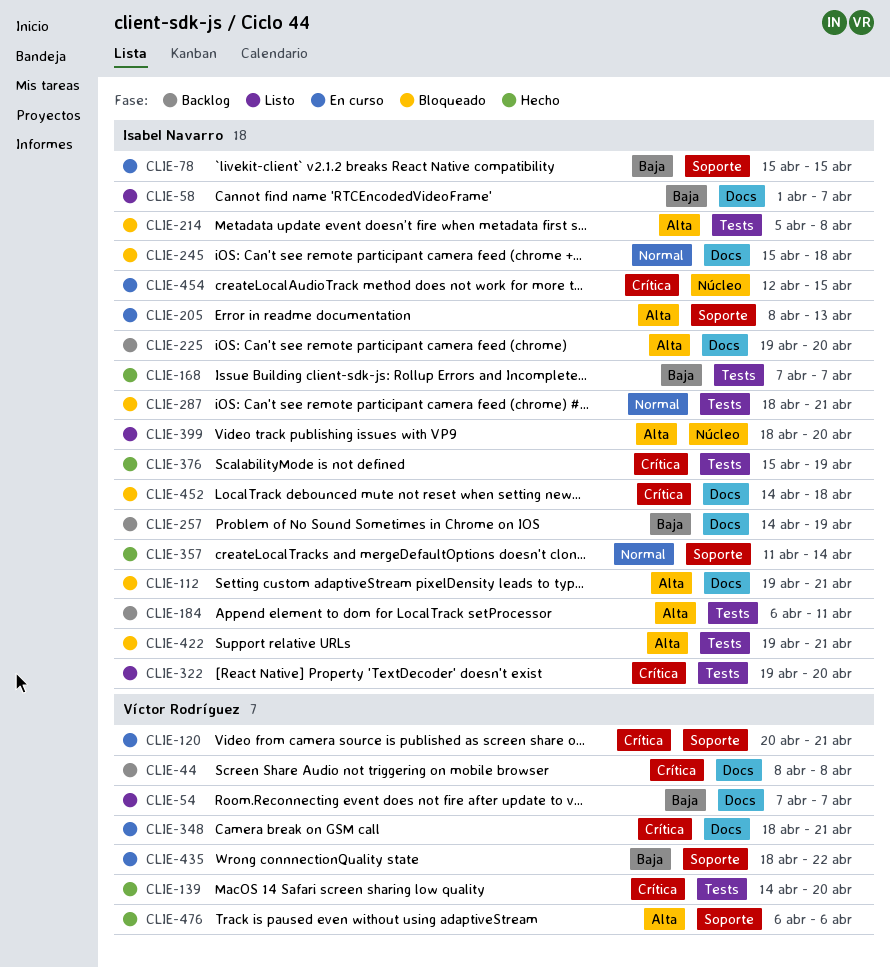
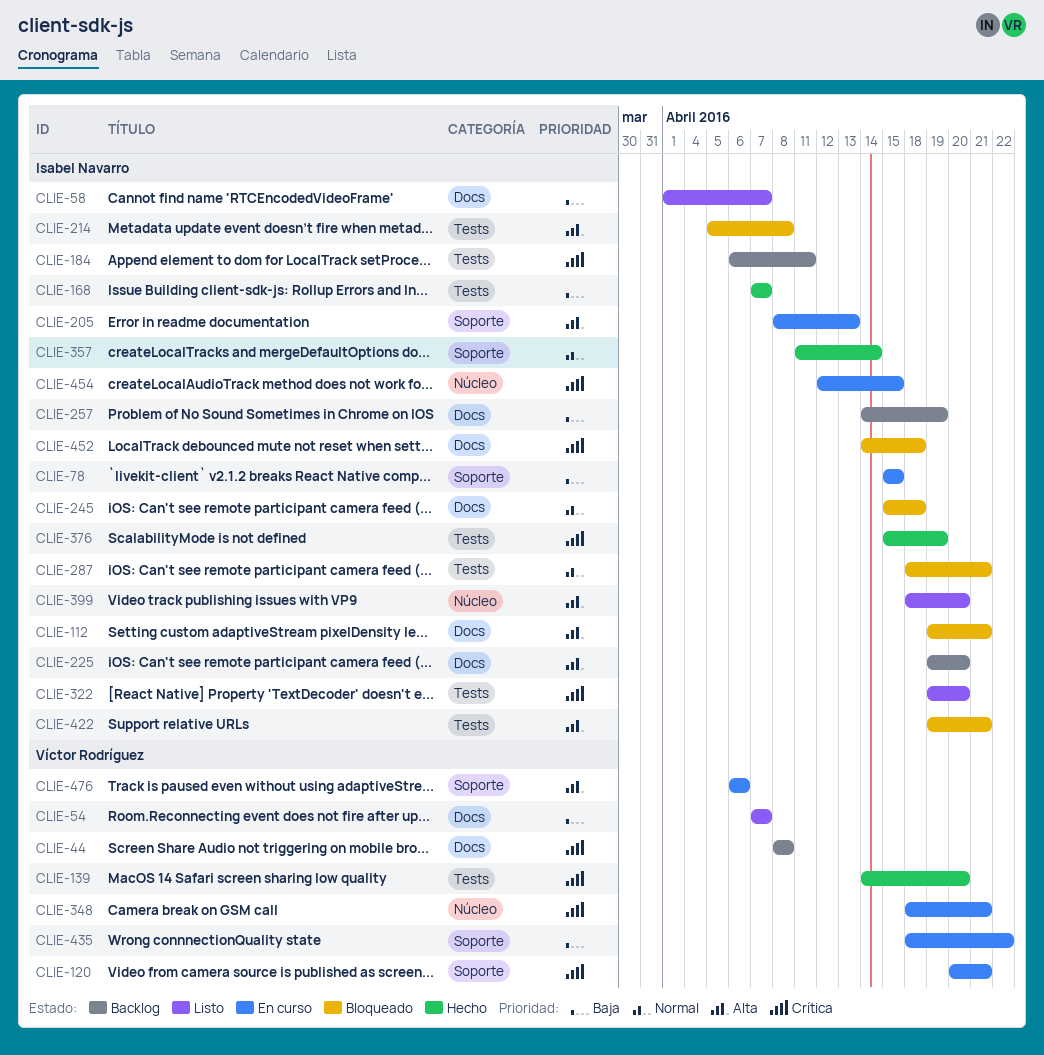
CLIE-184, priority: Alta -> Crítica
CLIE-348, label: Docs -> Núcleo
CLIE-476, status: Hecho -> En curso

